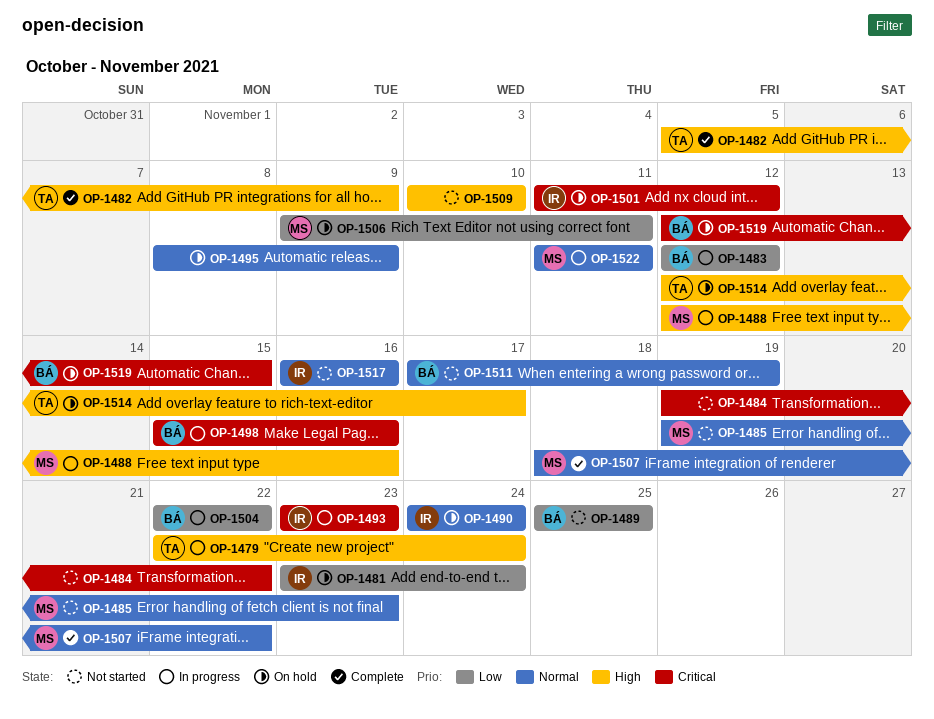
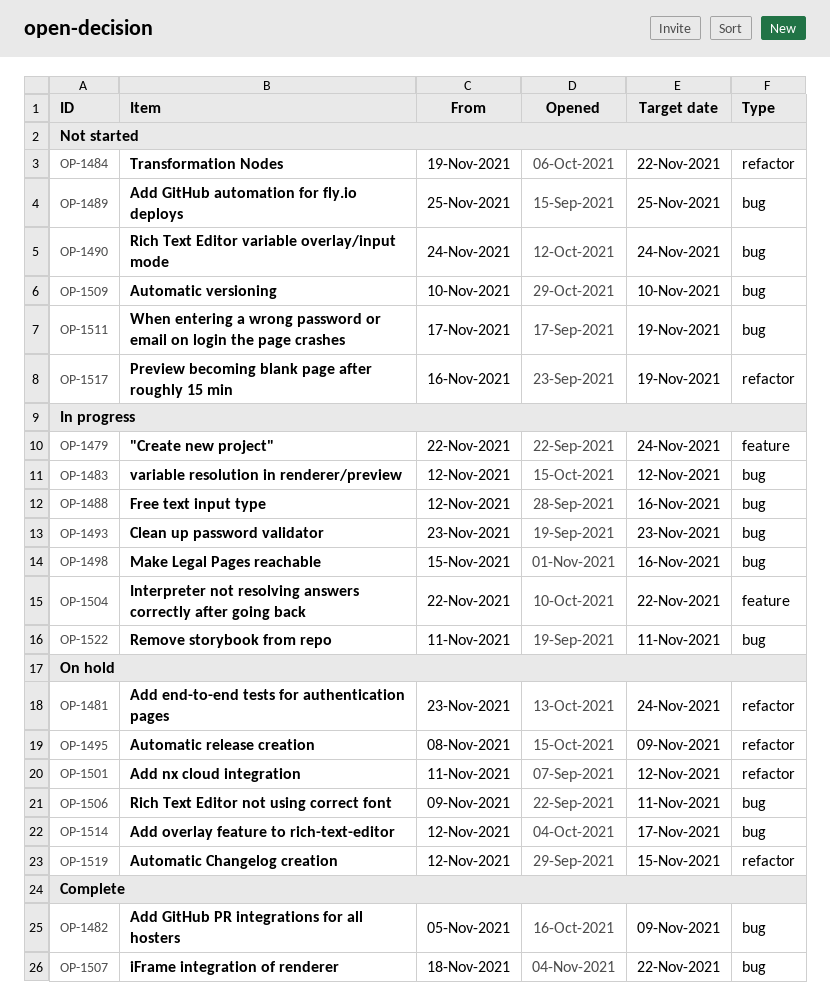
OP-1485: present -> none
OP-1490, status: On hold -> Not started
OP-1517, due: Nov 16 -> Nov 19

